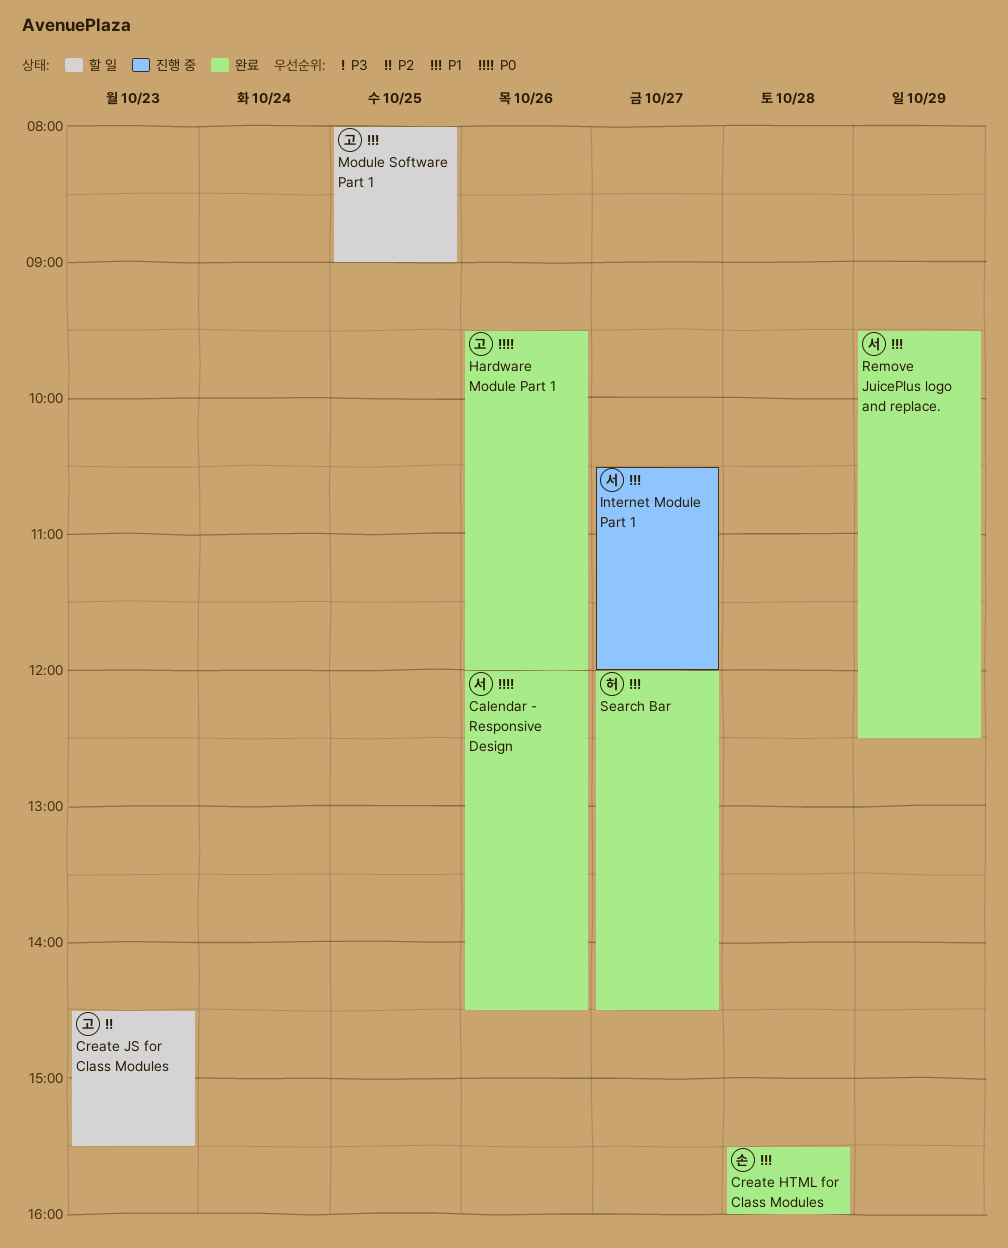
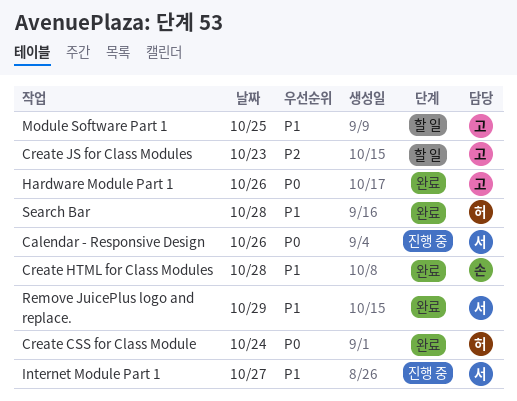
Calendar - Responsive Design, status: 완료 -> 진행 중
Create CSS for Class Module: none -> present
Search Bar, day: Oct 27 -> Oct 28

